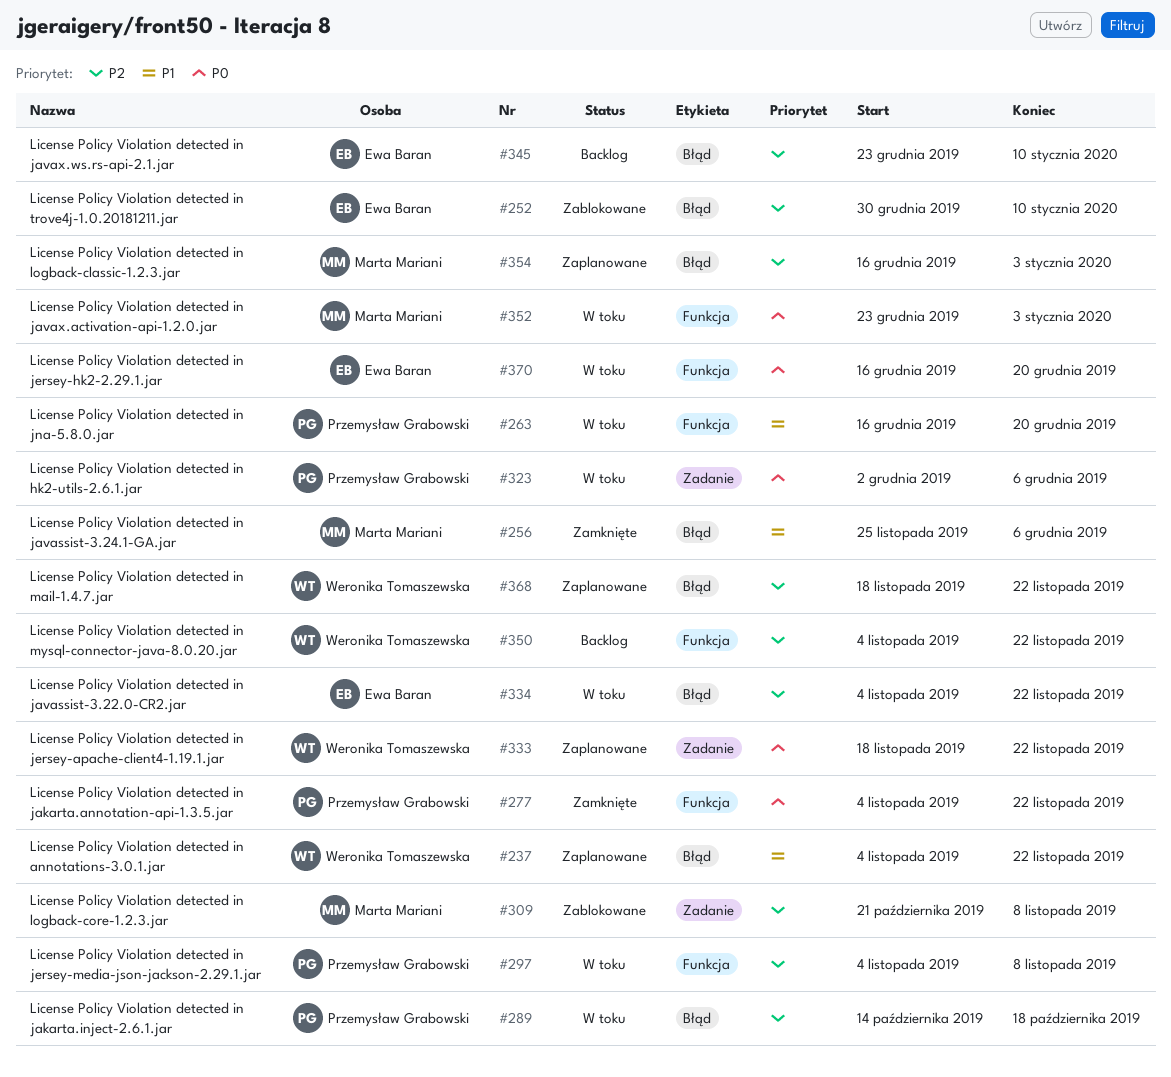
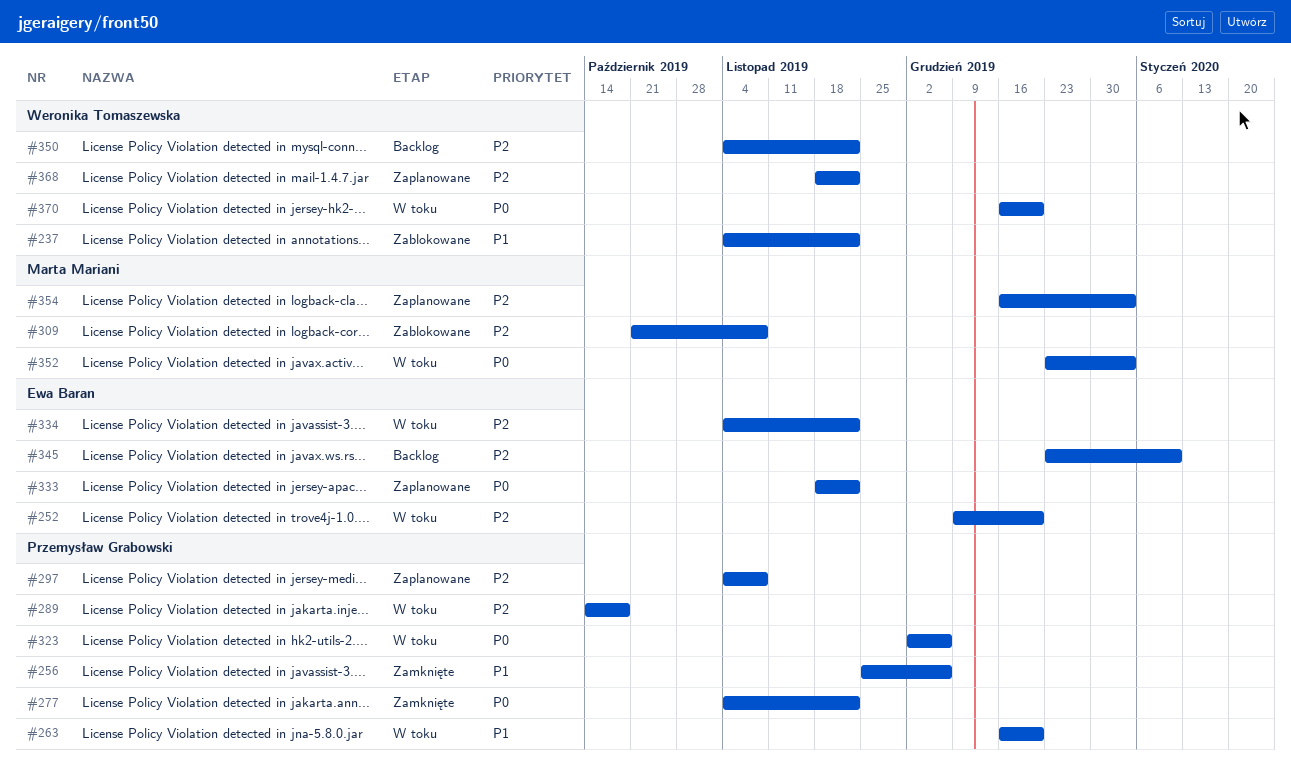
#237, status: Zaplanowane -> Zablokowane
#252, status: Zablokowane -> W toku
#252, start: Dec 30 -> Dec 9
#252, due: Jan 10 -> Dec 20
#256, owner: Marta Mariani -> Przemysław Grabowski
#297, status: W toku -> Zaplanowane
#333, owner: Weronika Tomaszewska -> Ewa Baran
#370, owner: Ewa Baran -> Weronika Tomaszewska

